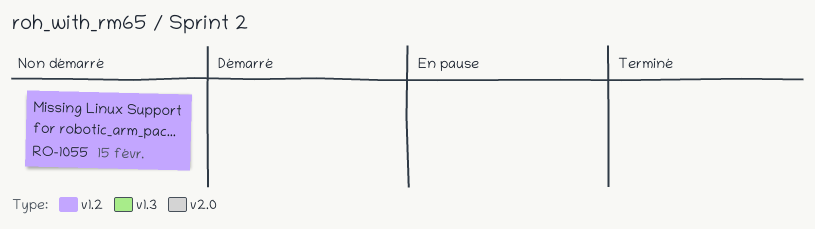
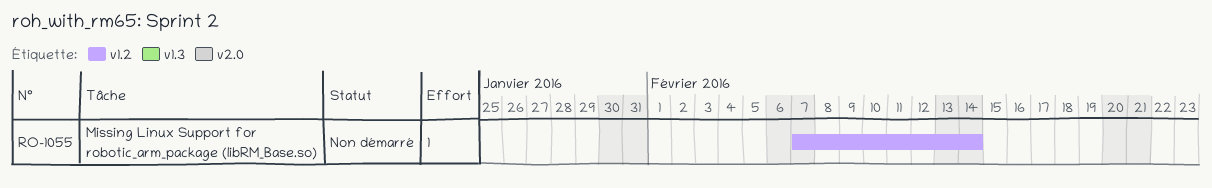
RO-1055, due: Feb 15 -> Feb 14

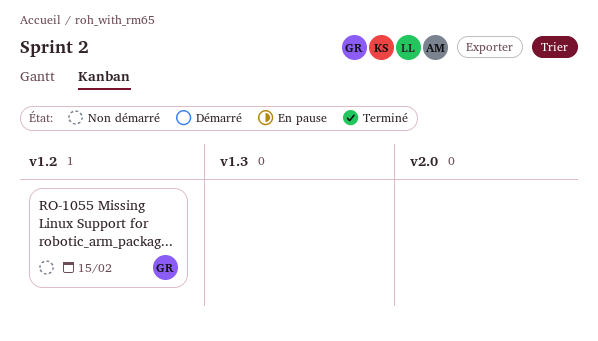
RO-1055, due: Feb 14 -> Feb 15

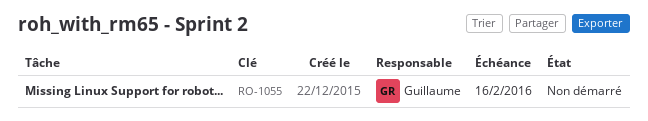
RO-1055, due: Feb 15 -> Feb 16

